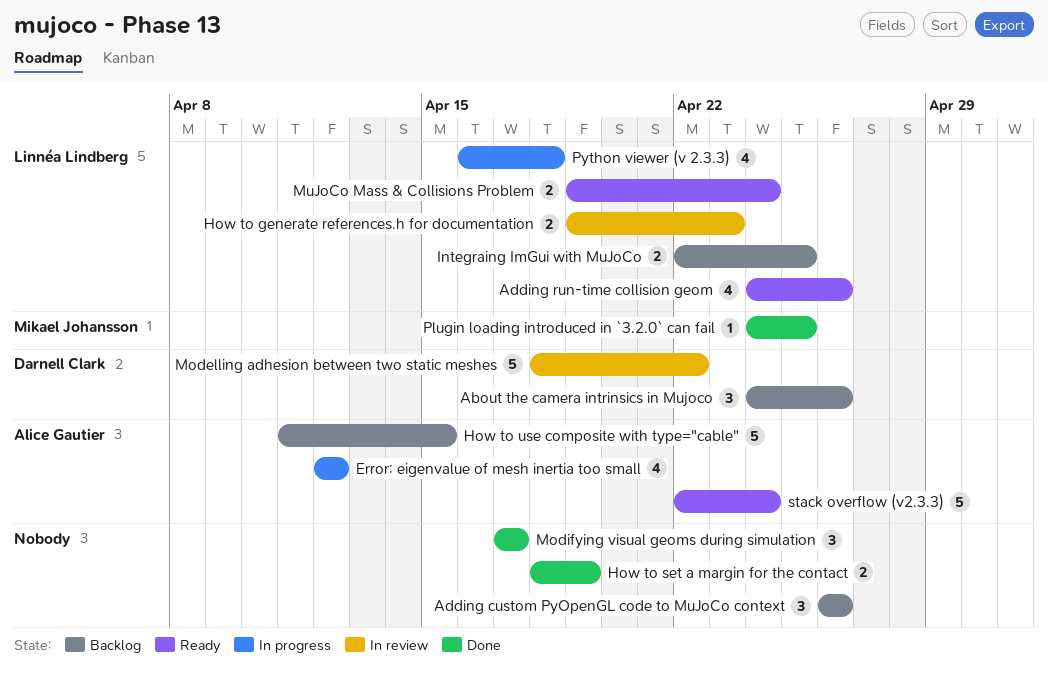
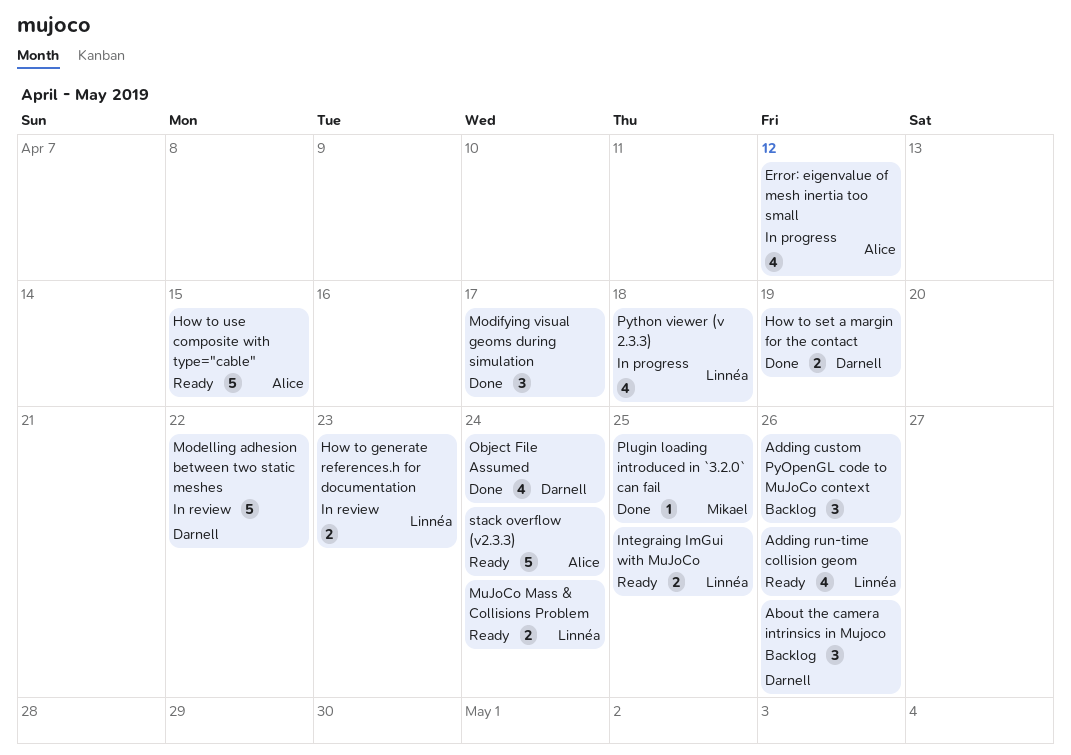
How to set a margin for the contact, owner: none -> Darnell Clark
How to use composite with type="cable", status: Backlog -> Ready
Integraing ImGui with MuJoCo, status: Backlog -> Ready
Object File Assumed: none -> present

